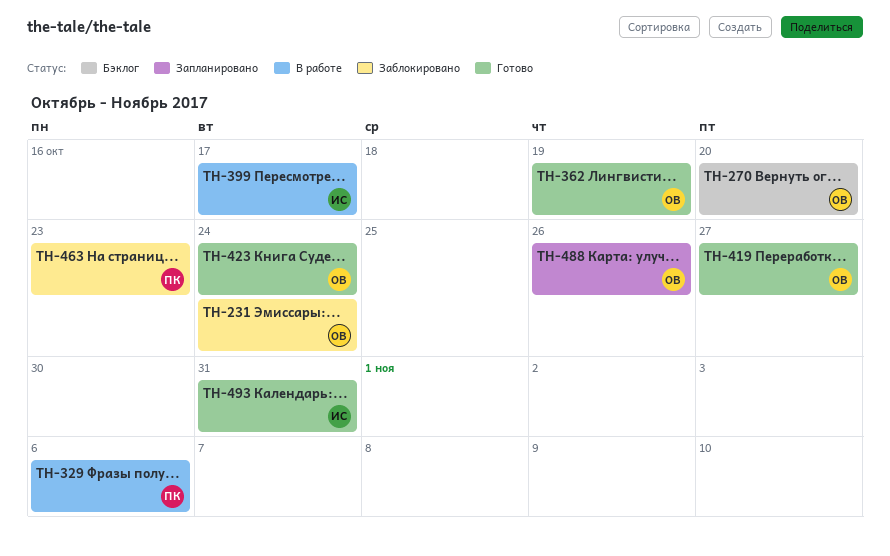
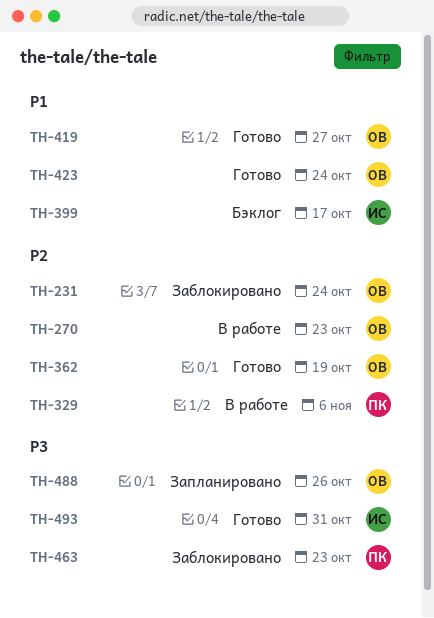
TH-270, status: Бэклог -> В работе
TH-270, due: Oct 20 -> Oct 23
TH-399, status: В работе -> Бэклог

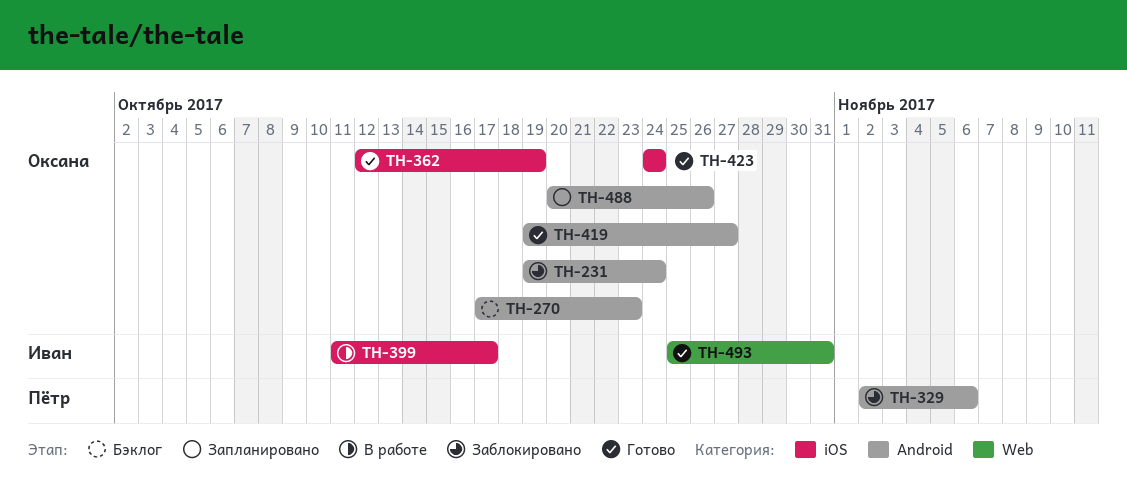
TH-270, status: В работе -> Бэклог
TH-329, status: В работе -> Заблокировано
TH-399, status: Бэклог -> В работе
TH-463: present -> none

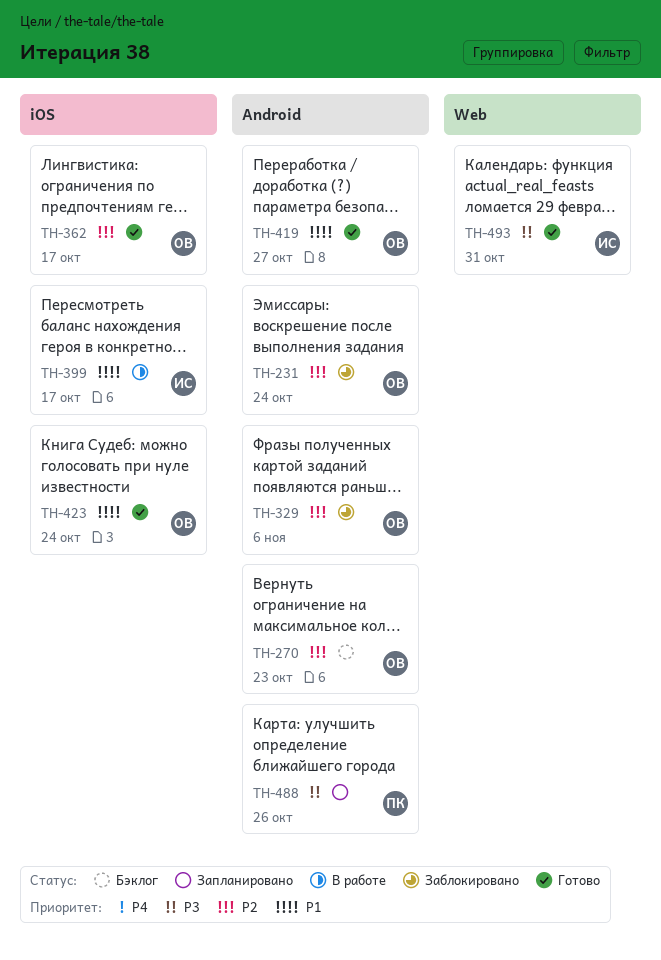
TH-329, owner: Пётр -> Оксана
TH-362, due: Oct 19 -> Oct 17
TH-488, owner: Оксана -> Пётр

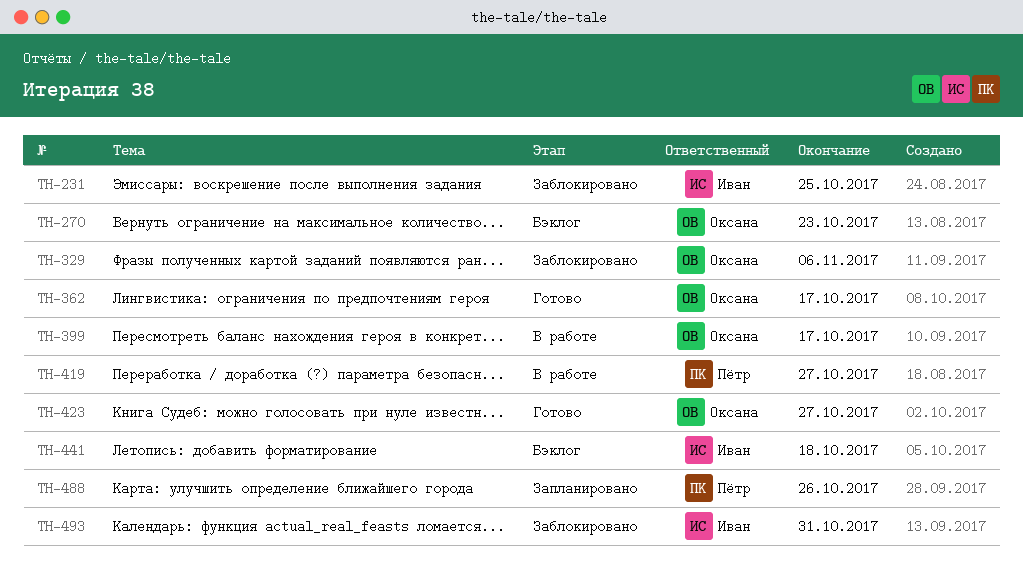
TH-231, owner: Оксана -> Иван
TH-231, due: Oct 24 -> Oct 25
TH-399, owner: Иван -> Оксана
TH-419, status: Готово -> В работе
TH-419, owner: Оксана -> Пётр
TH-423, due: Oct 24 -> Oct 27
TH-441: none -> present
TH-493, status: Готово -> Заблокировано

